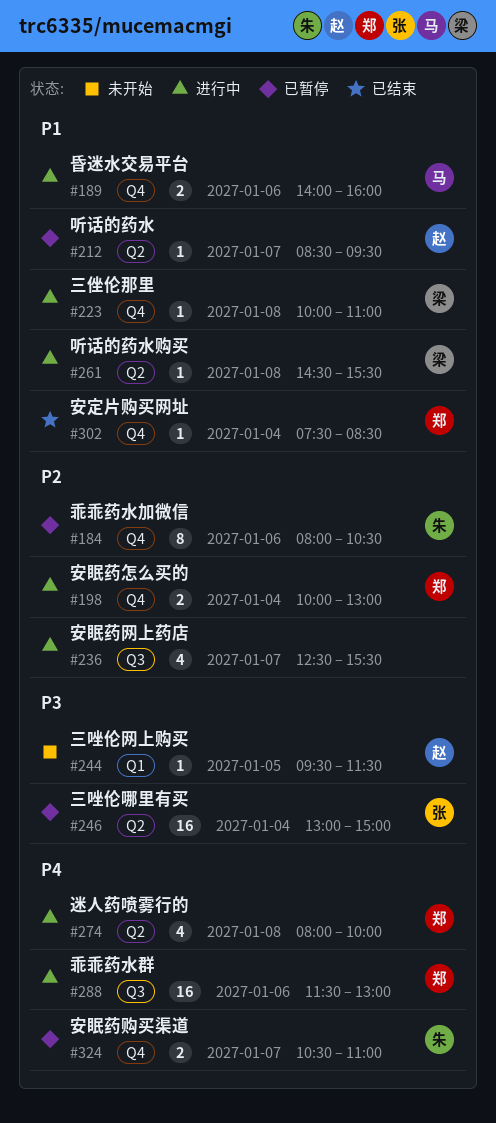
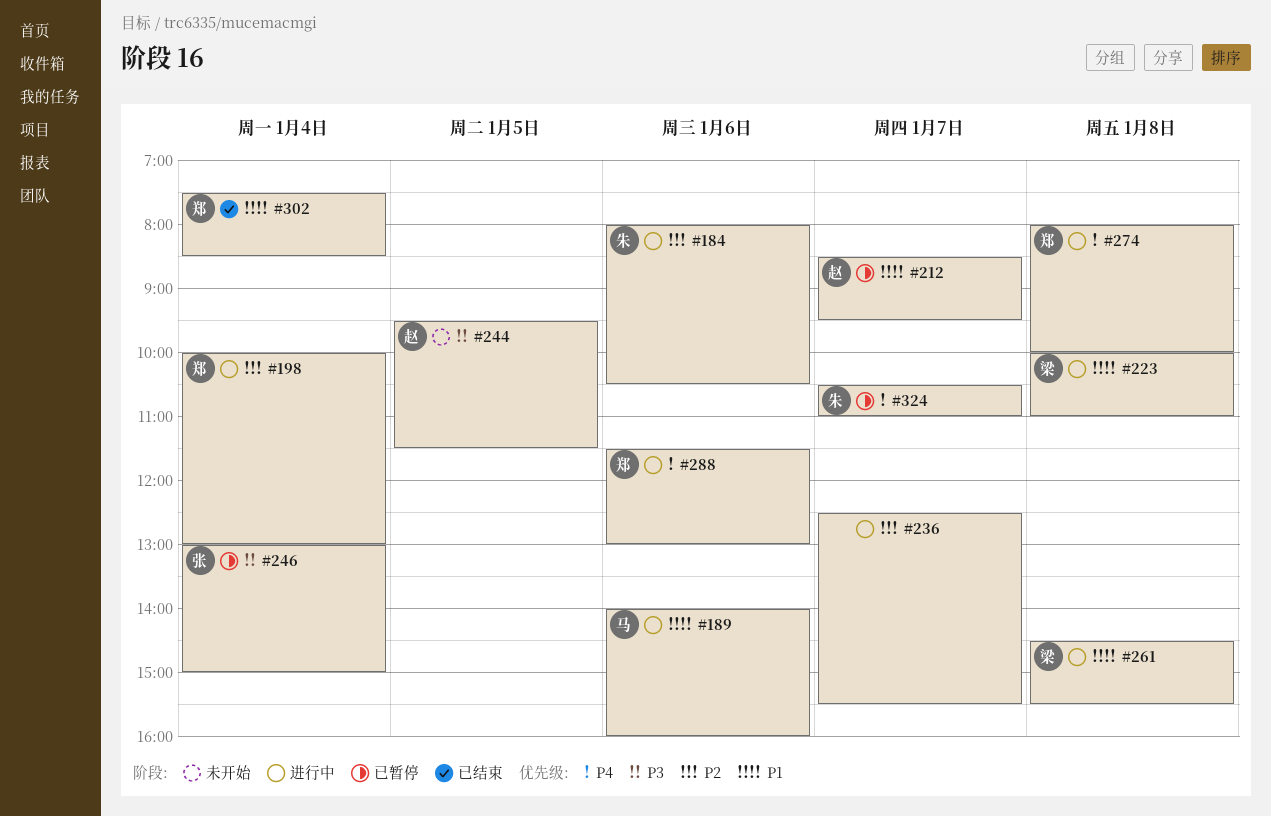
#184, status: 已暂停 -> 进行中

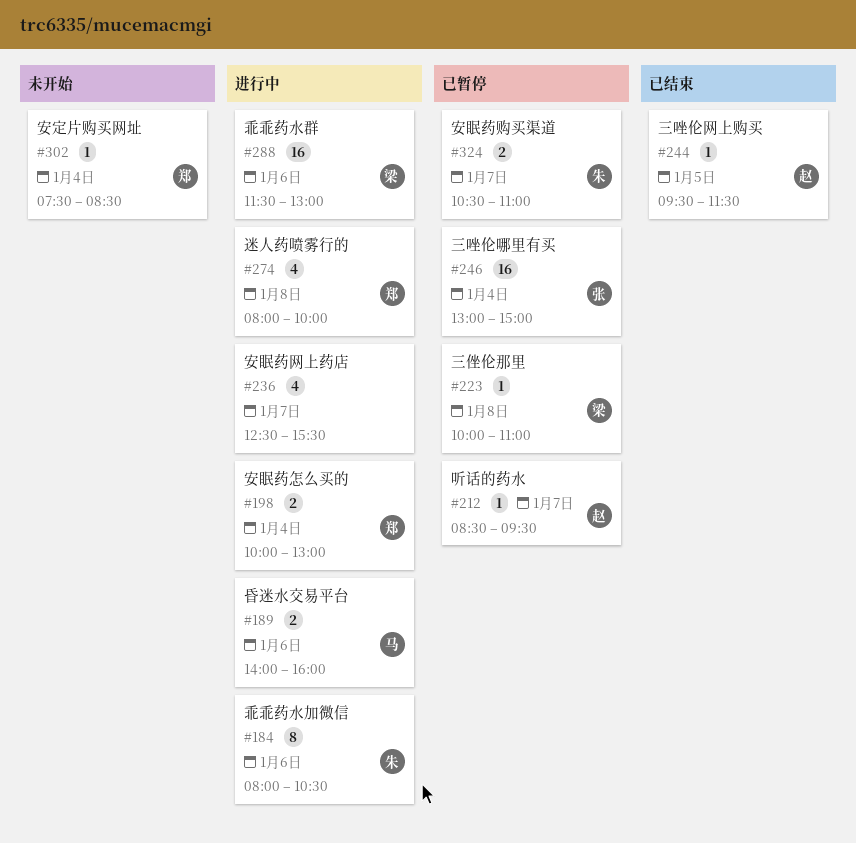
#223, status: 进行中 -> 已暂停
#244, status: 未开始 -> 已结束
#261: present -> none
#288, owner: 郑 -> 梁
#302, status: 已结束 -> 未开始

